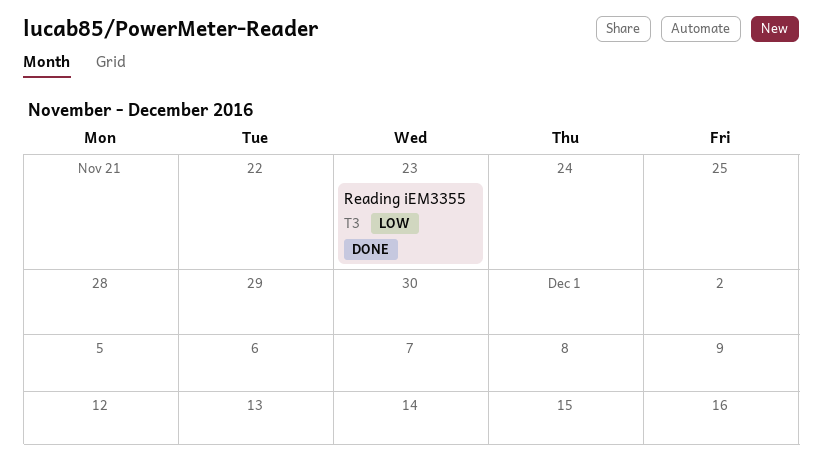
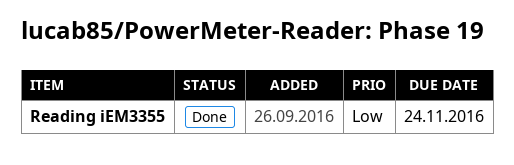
Reading iEM3355, due: Nov 23 -> Nov 24

